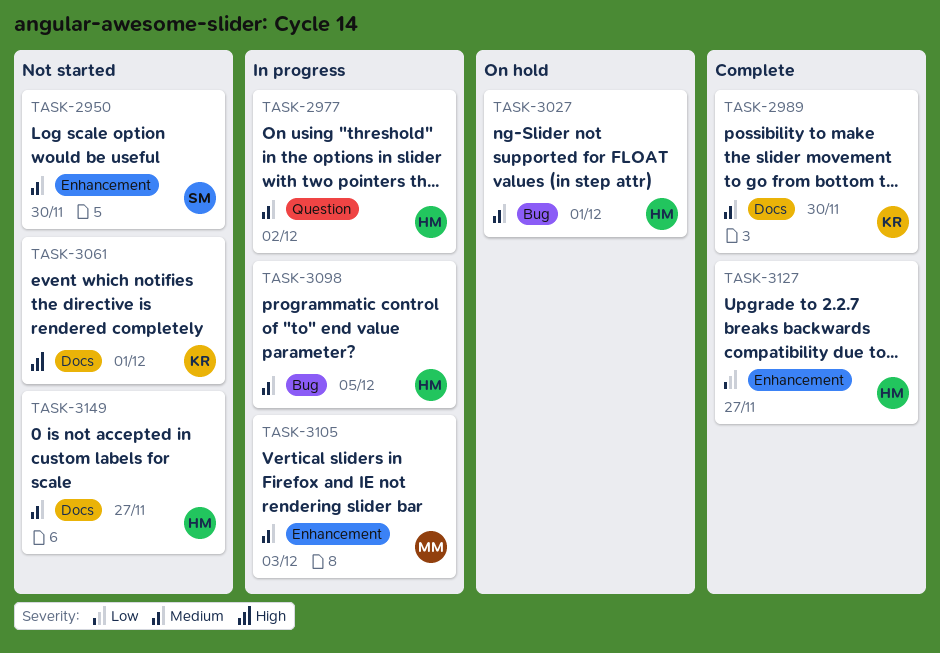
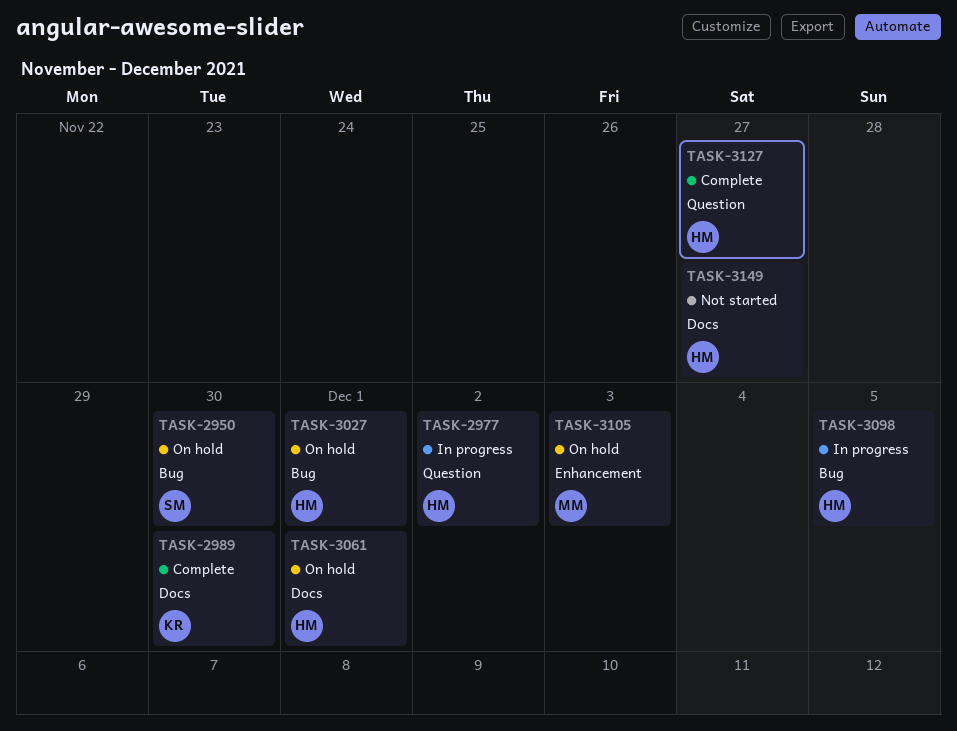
TASK-2950, status: Not started -> On hold
TASK-2950, label: Enhancement -> Bug
TASK-3061, status: Not started -> On hold
TASK-3061, owner: KR -> HM
TASK-3105, status: In progress -> On hold
TASK-3127, label: Enhancement -> Question

